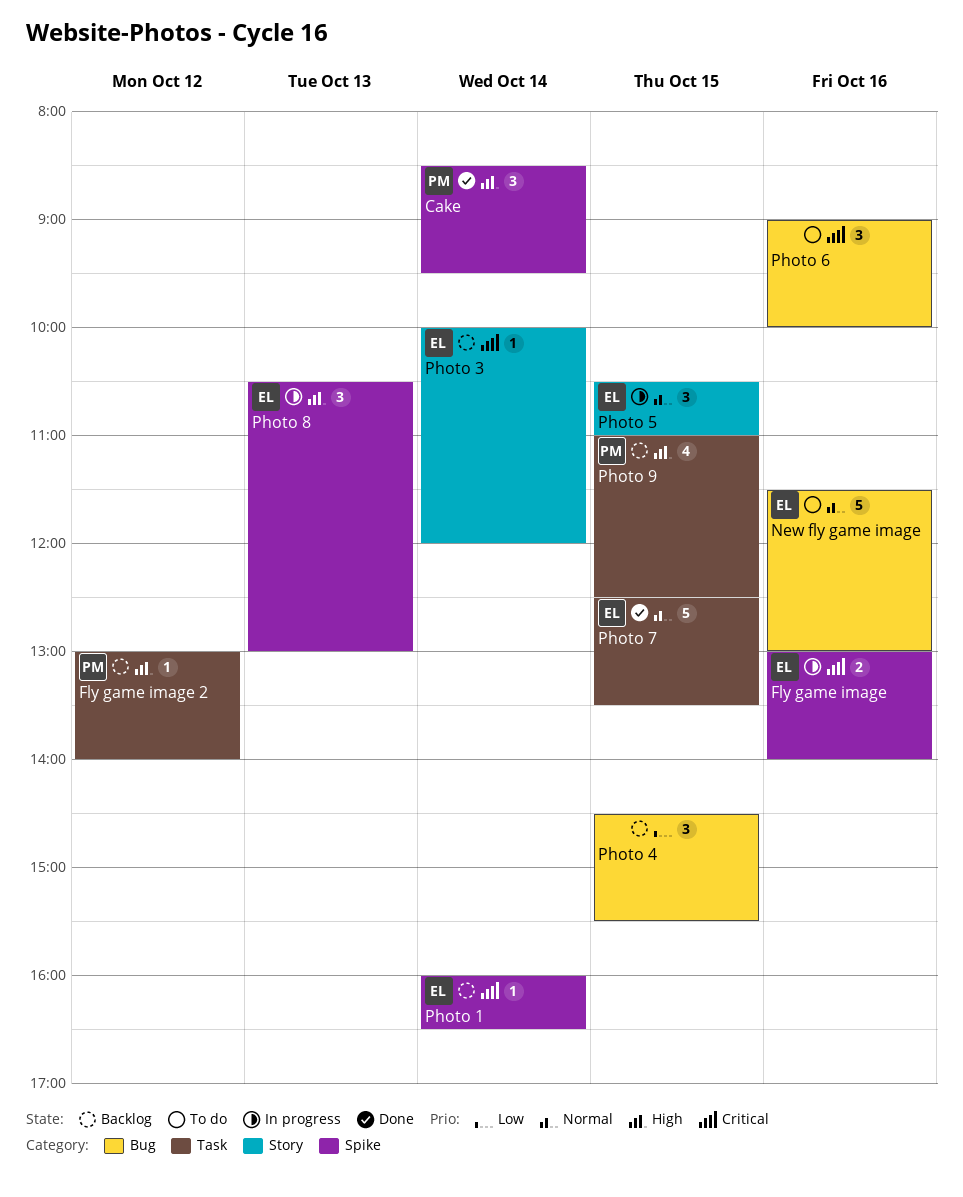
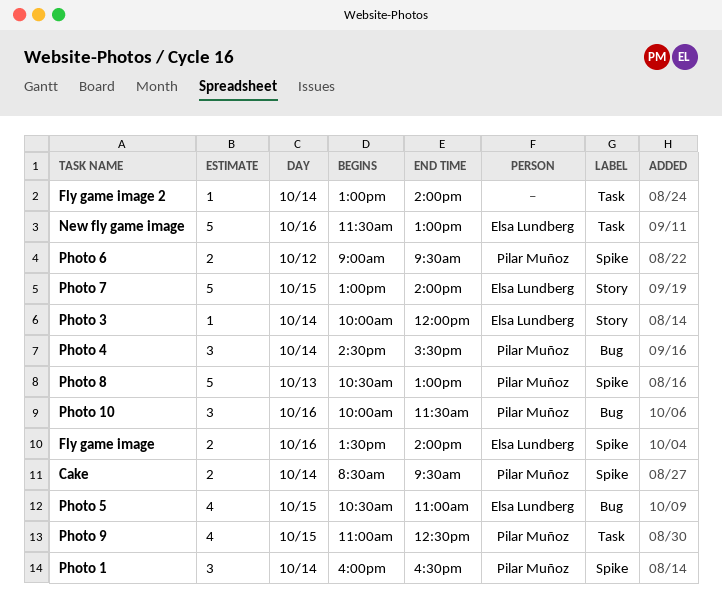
Cake, estimate: 3 -> 2
Fly game image, begins: 13:00 -> 13:30
Fly game image 2, owner: Pilar Muñoz -> none
Fly game image 2, day: Oct 12 -> Oct 14
New fly game image, label: Bug -> Task
Photo 1, owner: Elsa Lundberg -> Pilar Muñoz
Photo 1, estimate: 1 -> 3
Photo 10: none -> present
Photo 4, owner: none -> Pilar Muñoz
Photo 4, day: Oct 15 -> Oct 14
Photo 5, label: Story -> Bug
Photo 5, estimate: 3 -> 4
Photo 6, owner: none -> Pilar Muñoz
Photo 6, label: Bug -> Spike
Photo 6, estimate: 3 -> 2
Photo 6, day: Oct 16 -> Oct 12
Photo 6, ends: 10:00 -> 09:30
Photo 7, label: Task -> Story
Photo 7, begins: 12:30 -> 13:00
Photo 7, ends: 13:30 -> 14:00
Photo 8, owner: Elsa Lundberg -> Pilar Muñoz
Photo 8, estimate: 3 -> 5

